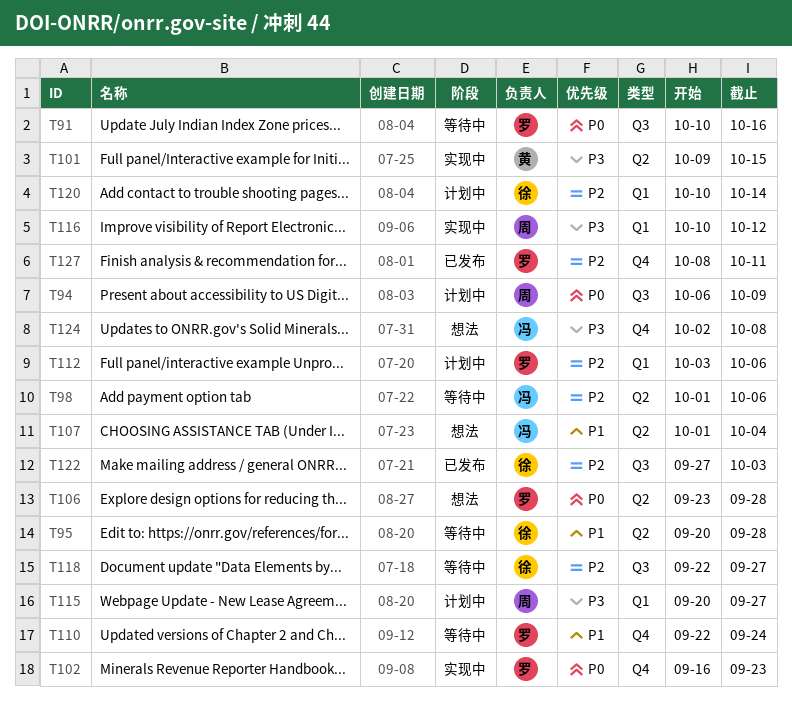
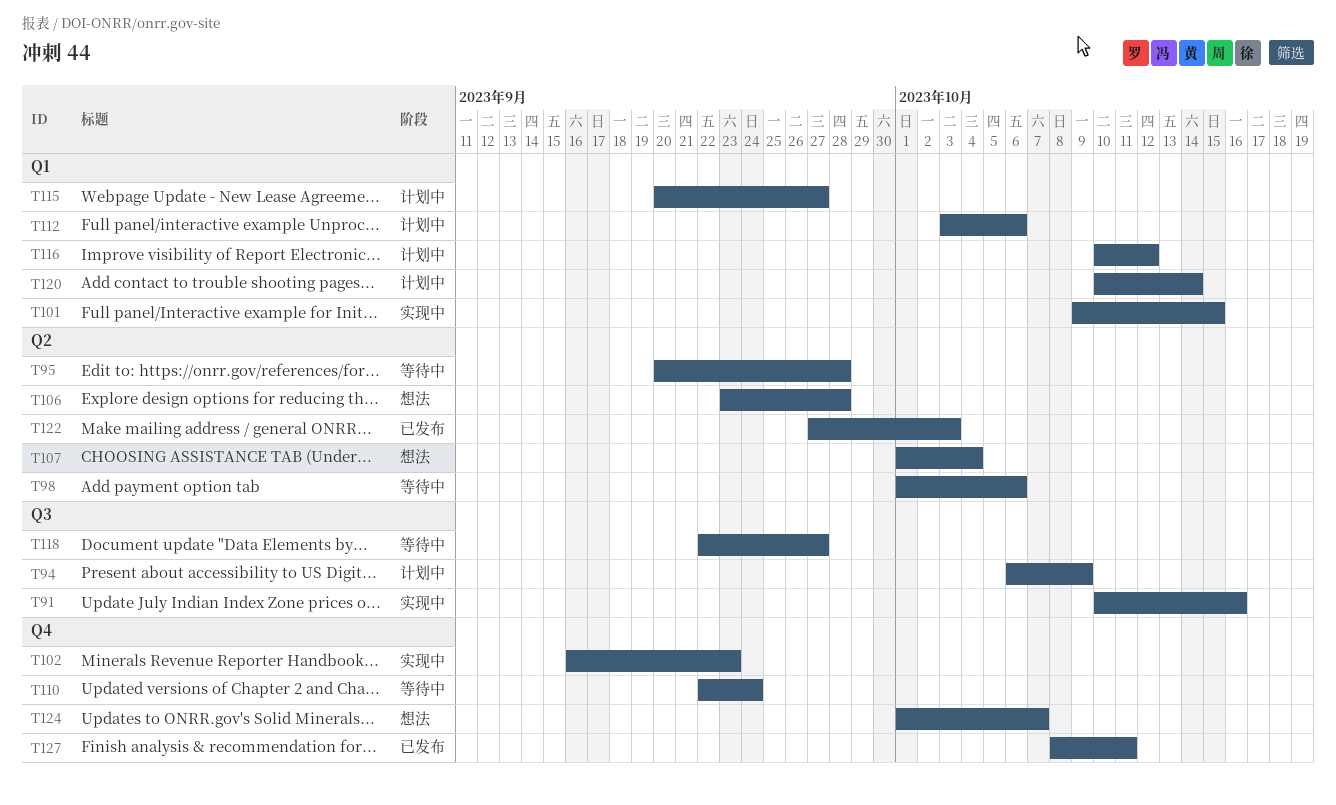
T91, status: 等待中 -> 实现中
T101, label: Q2 -> Q1
T116, status: 实现中 -> 计划中
T122, label: Q3 -> Q2
T124, start: Oct 2 -> Oct 1
T124, due: Oct 8 -> Oct 7

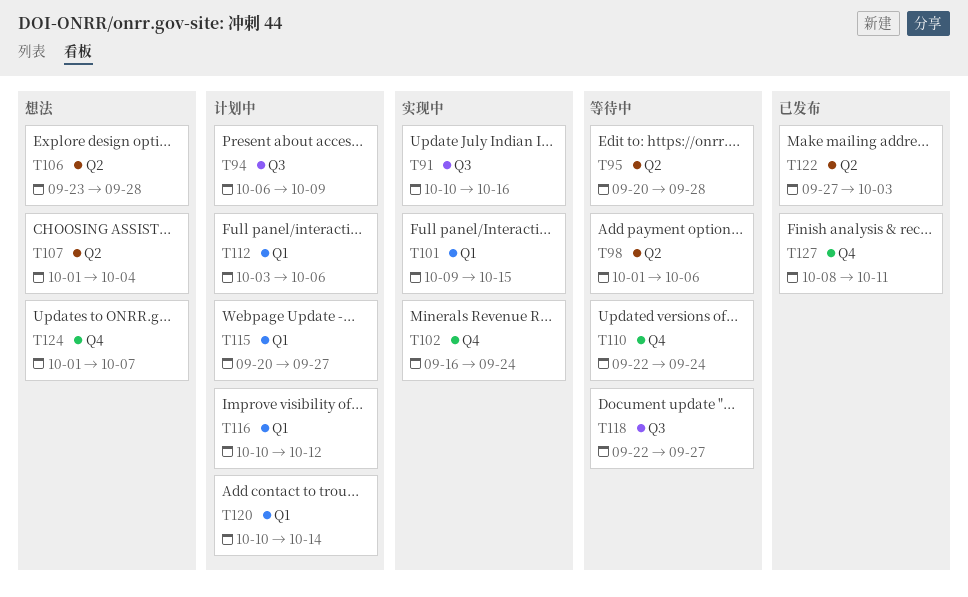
T102, due: Sep 23 -> Sep 24

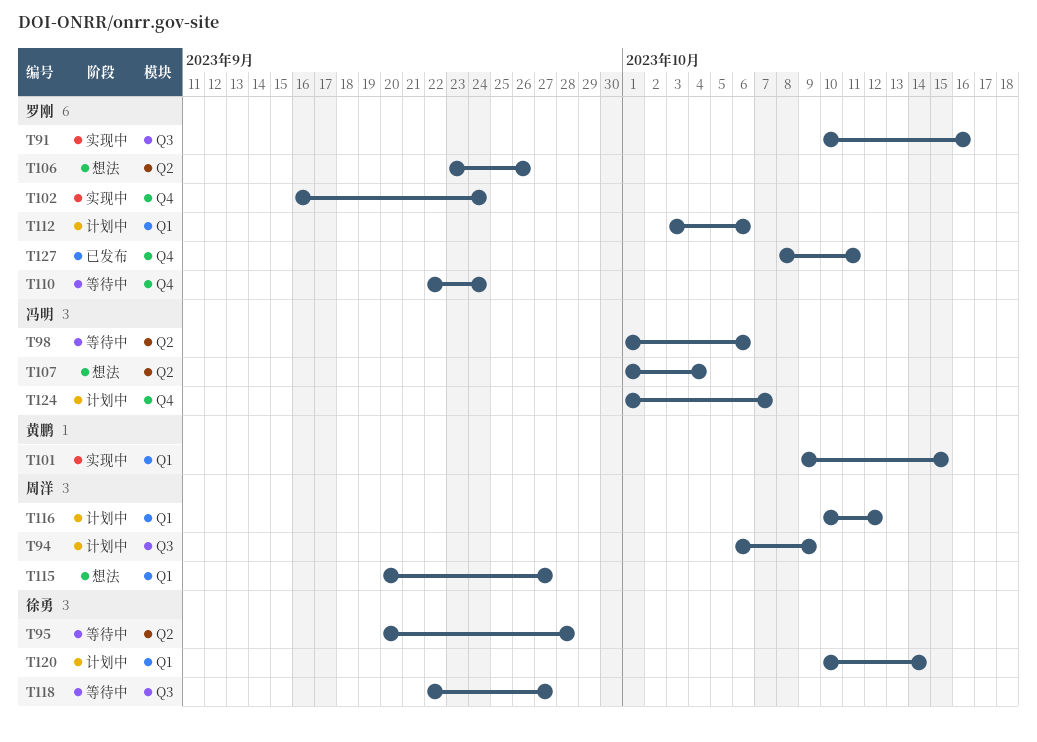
T106, due: Sep 28 -> Sep 26
T115, status: 计划中 -> 想法
T122: present -> none
T124, status: 想法 -> 计划中

